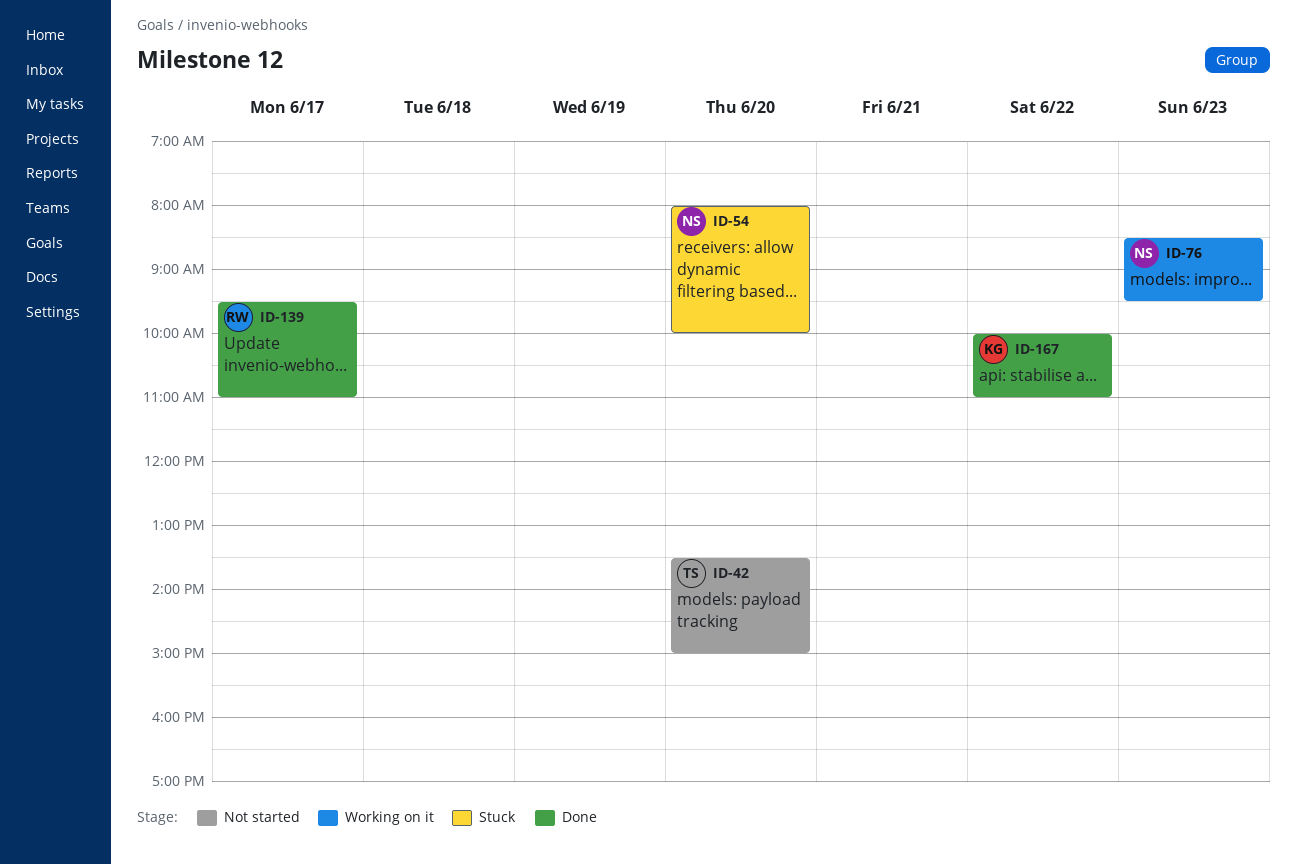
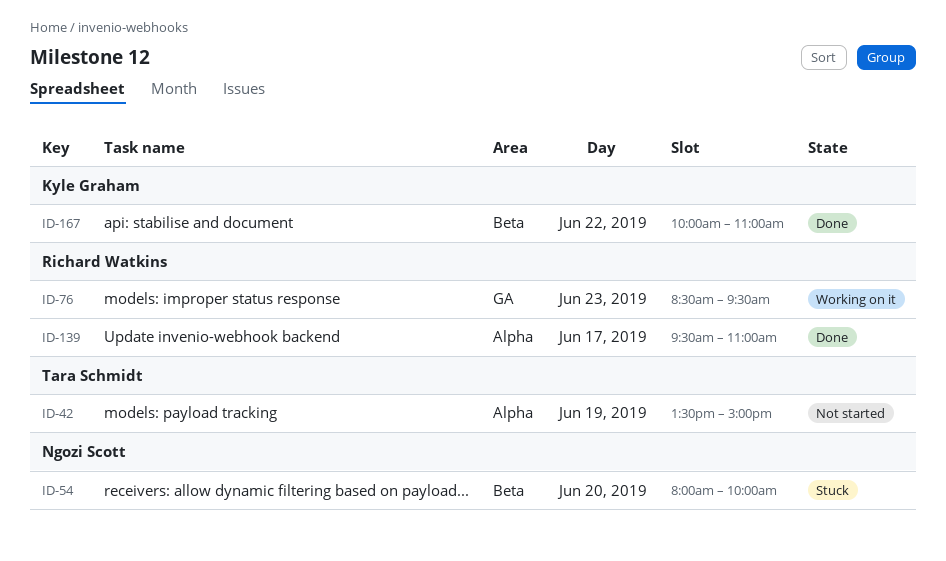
ID-42, day: Jun 20 -> Jun 19
ID-76, owner: Ngozi Scott -> Richard Watkins

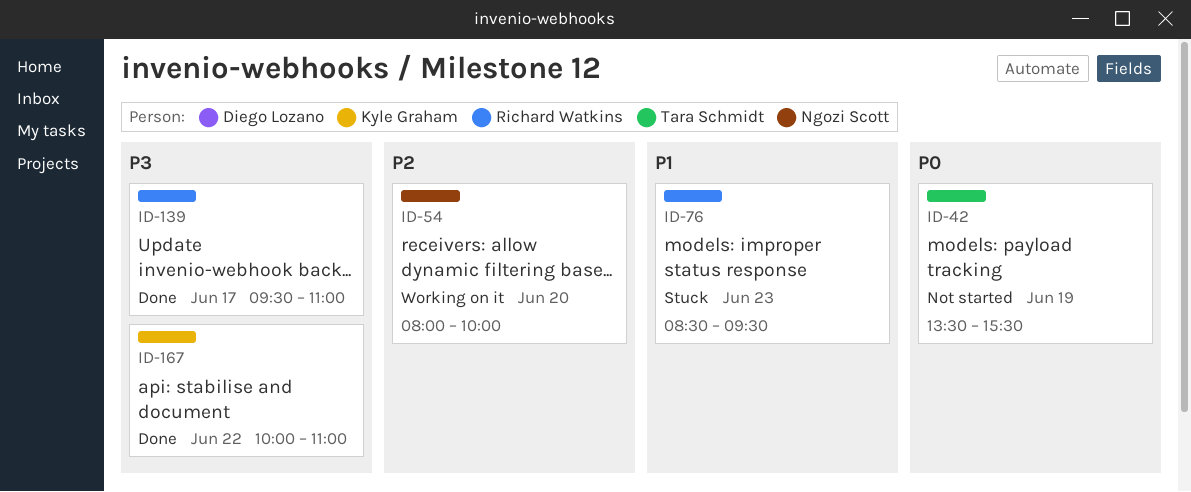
ID-42, ends: 15:00 -> 15:30
ID-54, status: Stuck -> Working on it
ID-76, status: Working on it -> Stuck

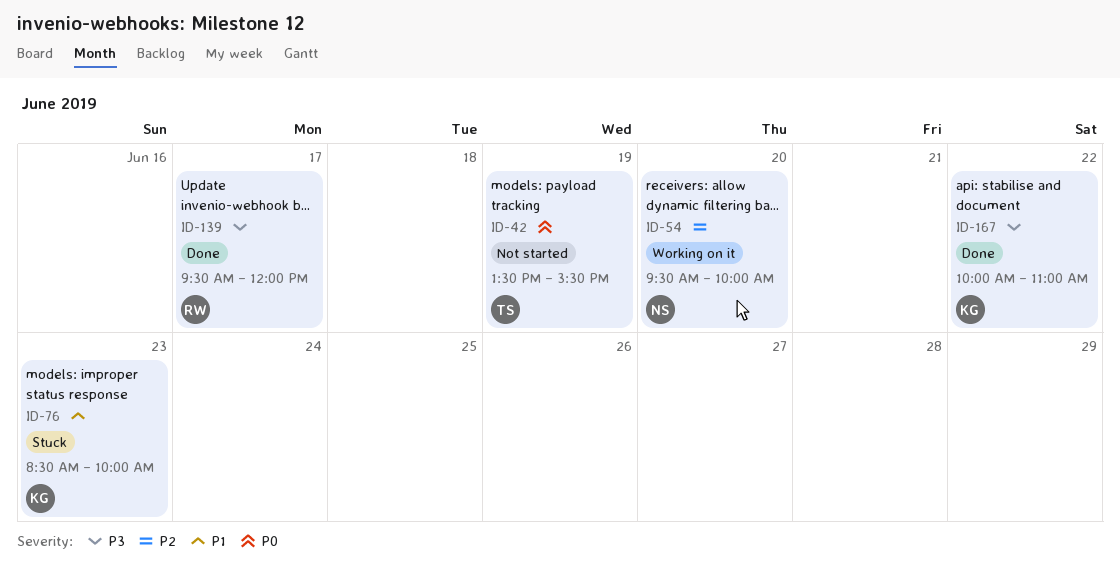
ID-54, begins: 08:00 -> 09:30
ID-76, owner: Richard Watkins -> Kyle Graham
ID-76, ends: 09:30 -> 10:00
ID-139, ends: 11:00 -> 12:00

